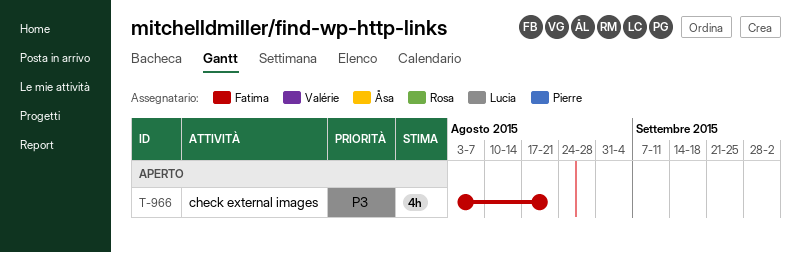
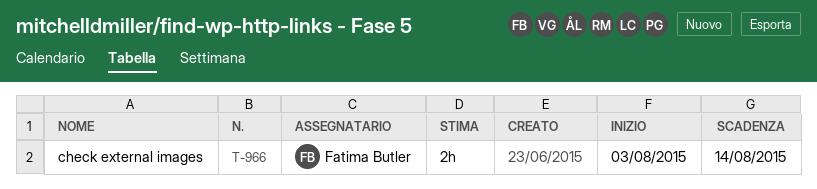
T-966, estimate: 4h -> 2h
T-966, due: Aug 21 -> Aug 14

